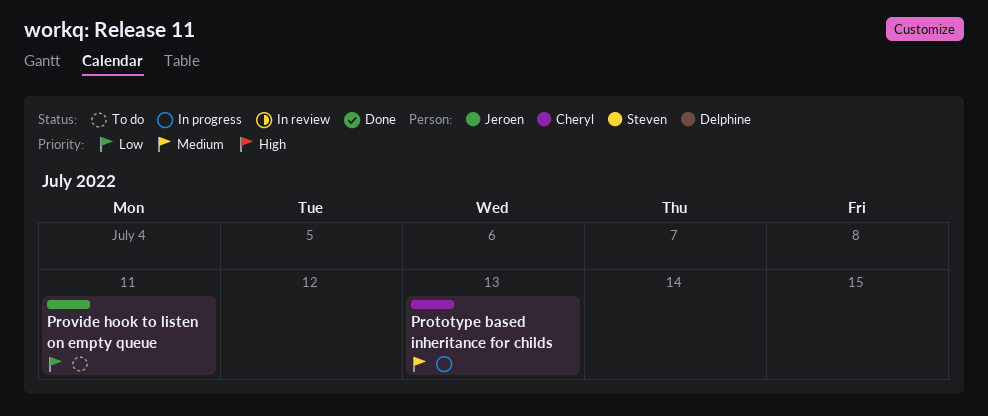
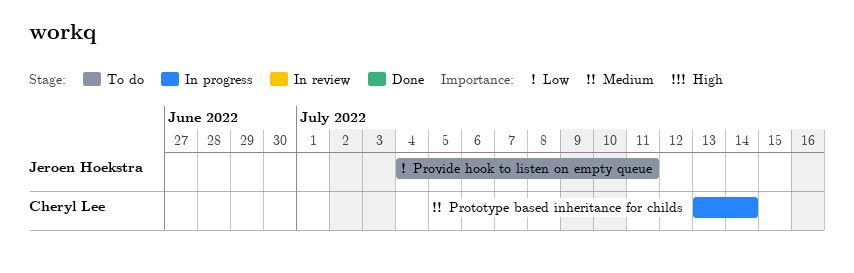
Prototype based inheritance for childs, due: Jul 13 -> Jul 14

